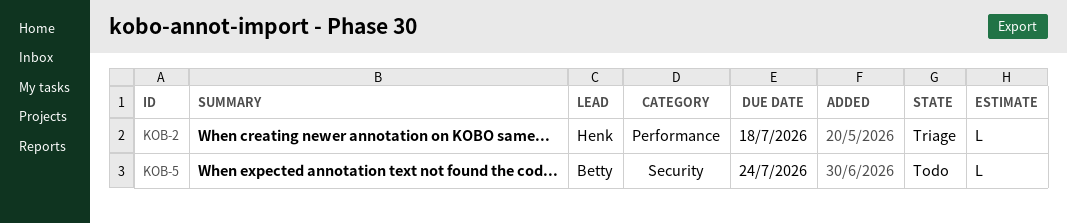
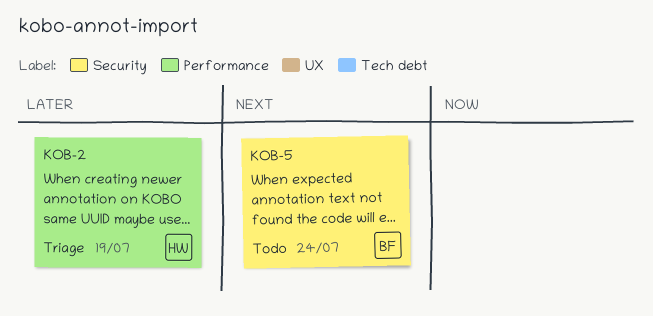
KOB-2, due: Jul 18 -> Jul 19

